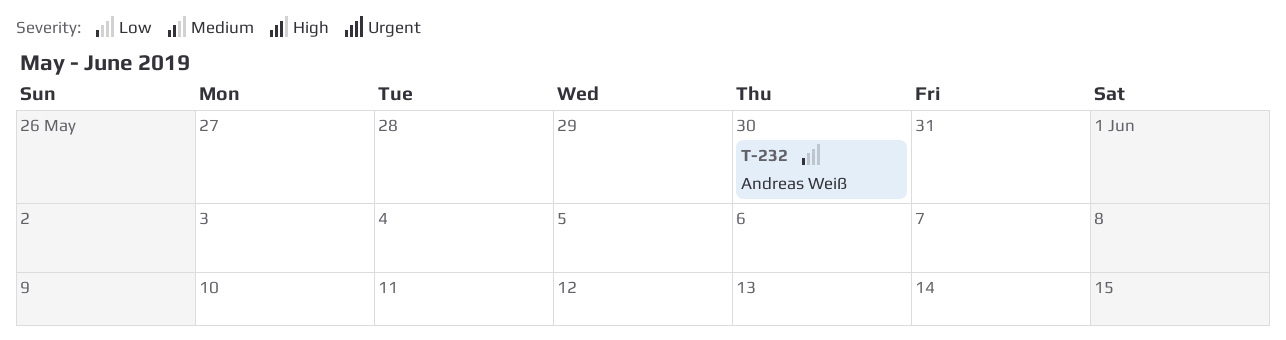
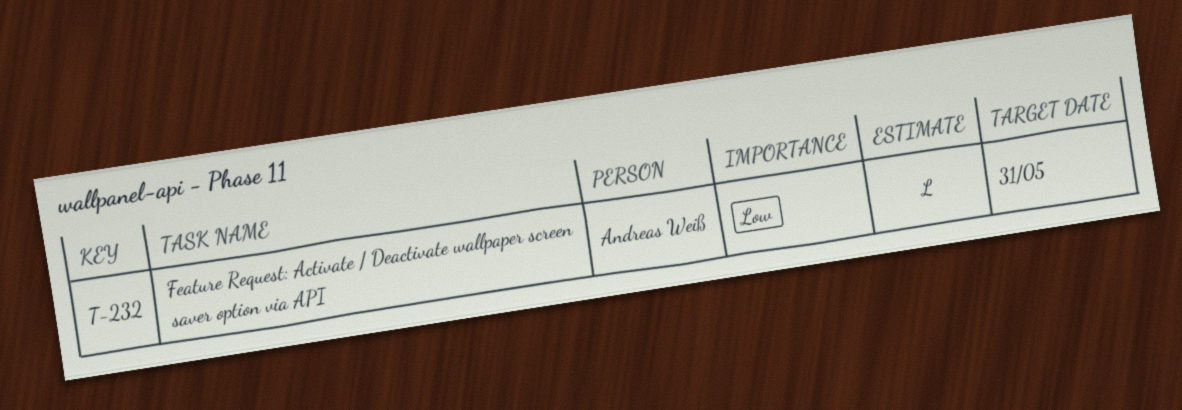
T-232, due: May 30 -> May 31

